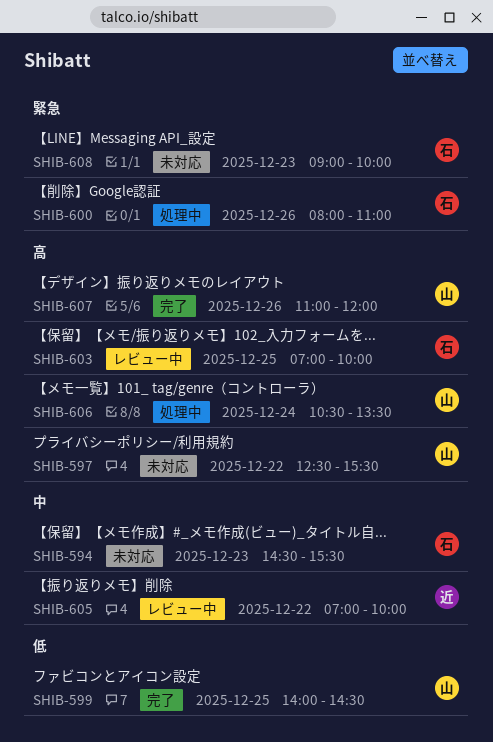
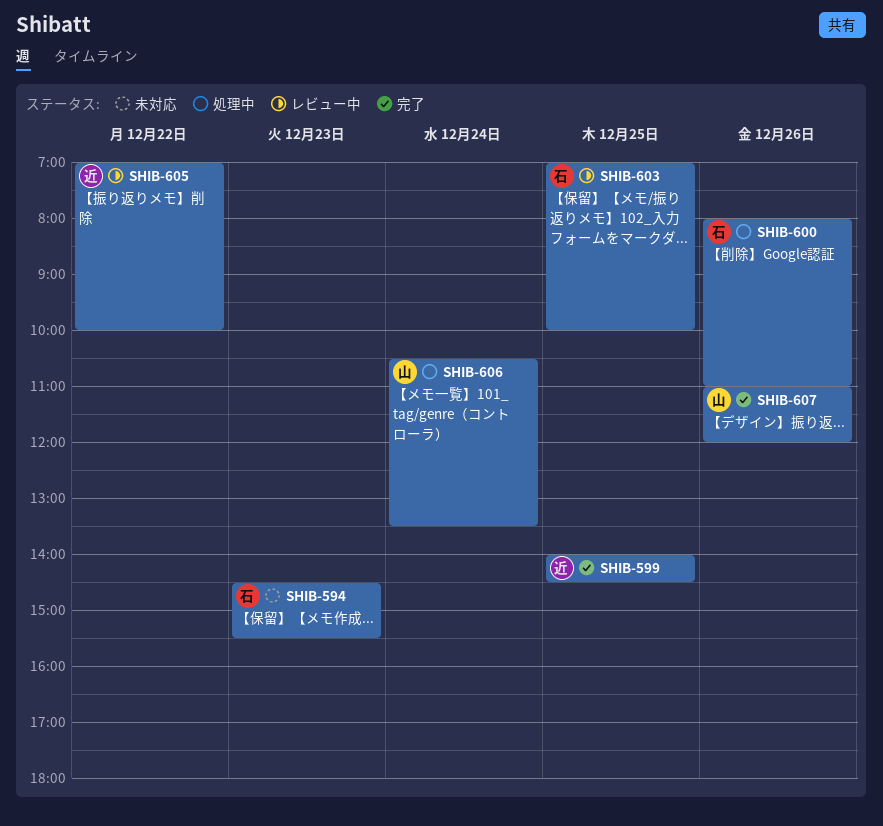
SHIB-597: present -> none
SHIB-599, owner: 山 -> 近
SHIB-608: present -> none

